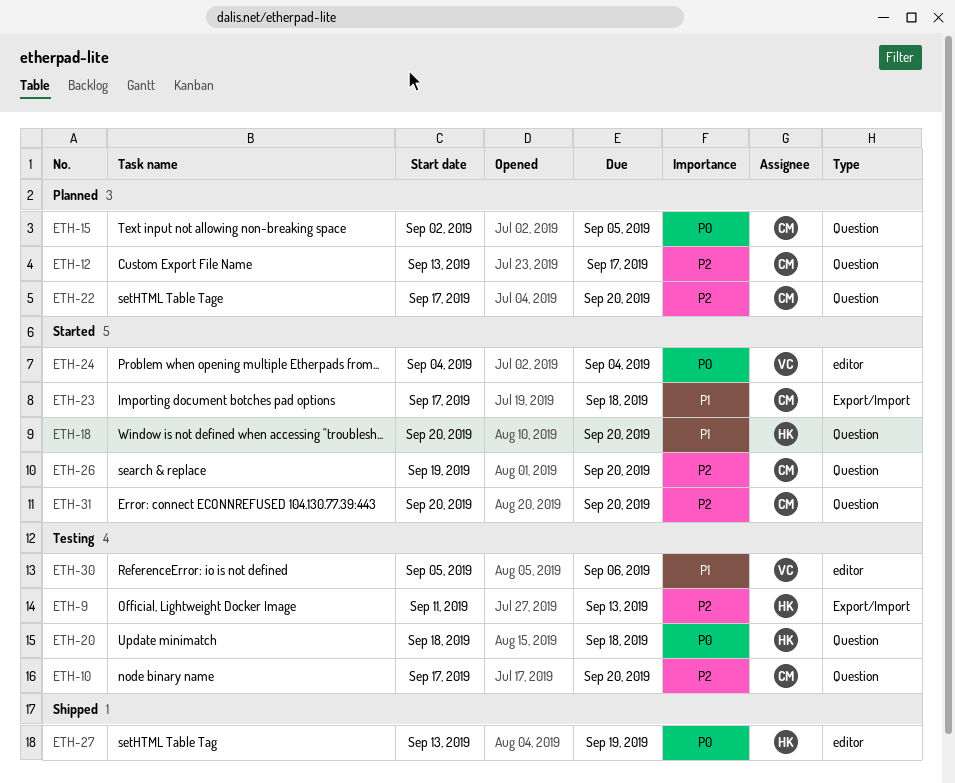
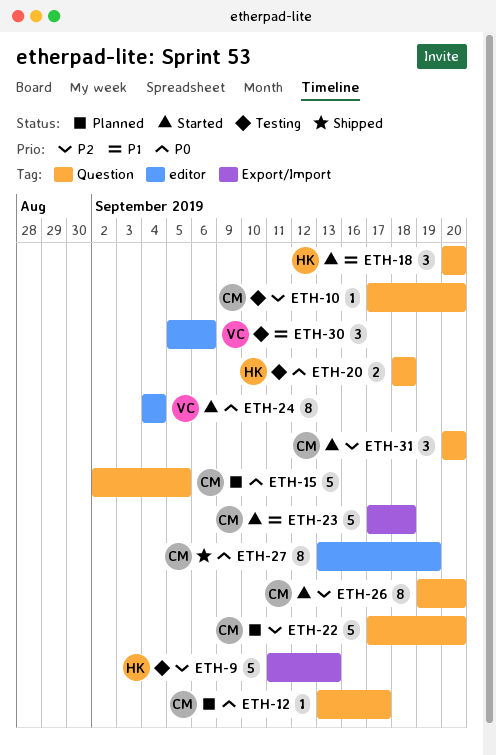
ETH-12, priority: P2 -> P0
ETH-27, owner: HK -> CM

